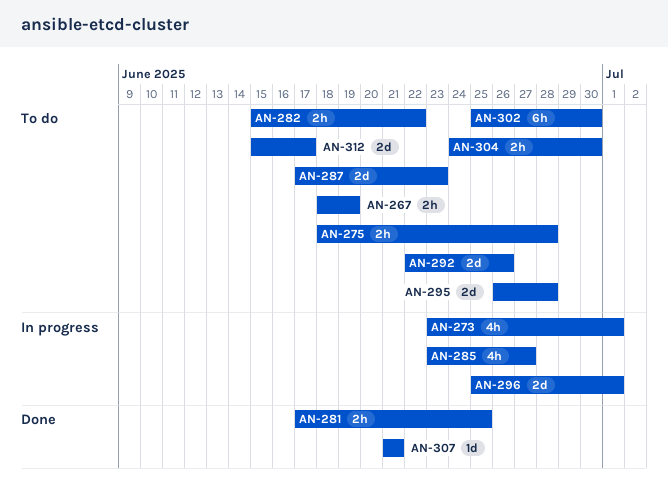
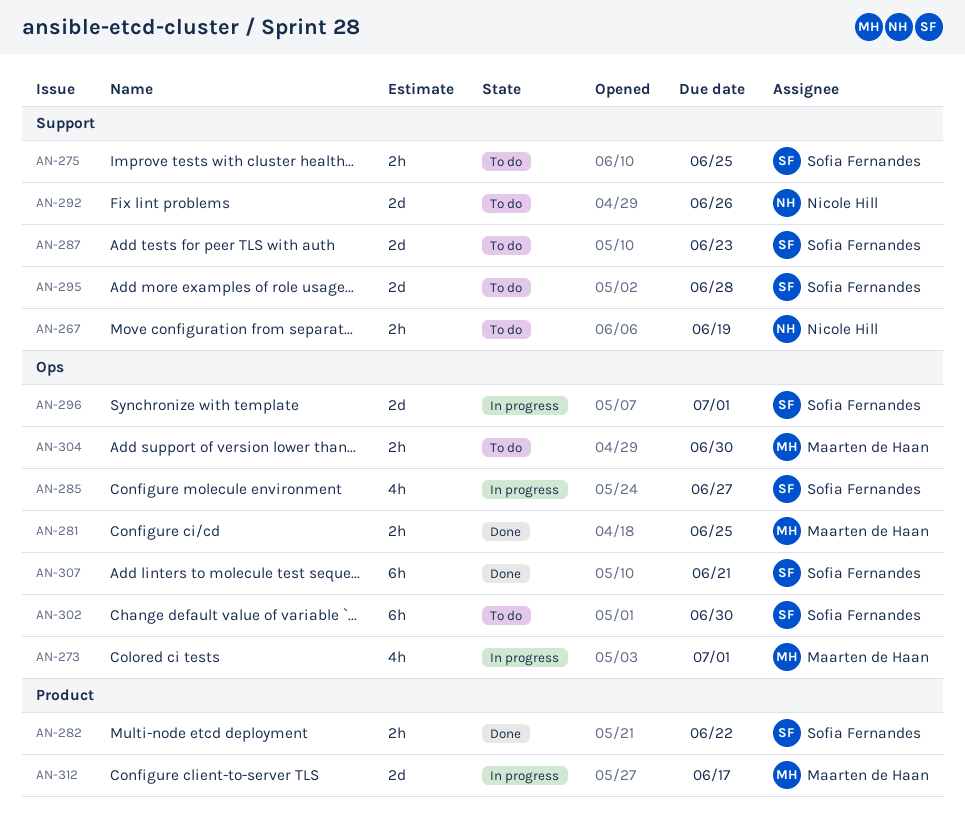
AN-275, due: Jun 28 -> Jun 25
AN-282, status: To do -> Done
AN-307, estimate: 1d -> 6h
AN-312, status: To do -> In progress

